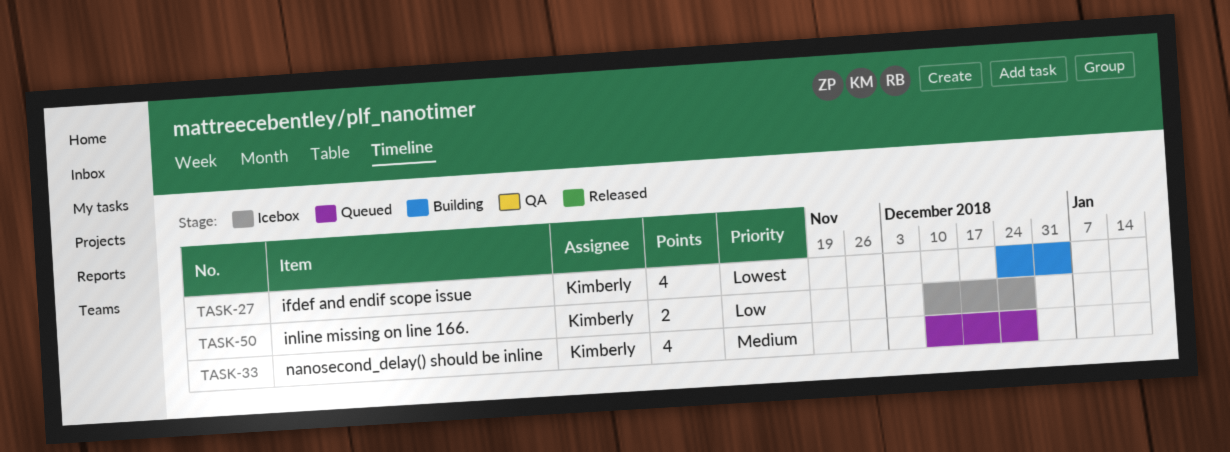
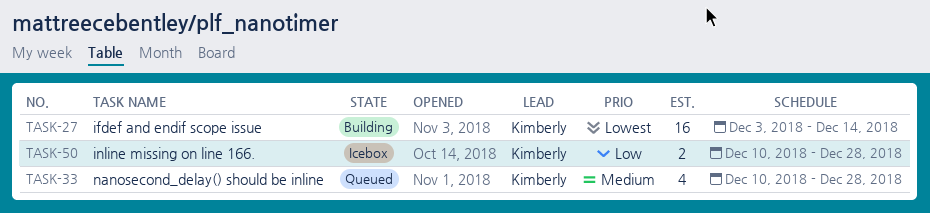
TASK-27, estimate: 4 -> 16
TASK-27, start: Dec 24 -> Dec 3
TASK-27, due: Jan 4 -> Dec 14

